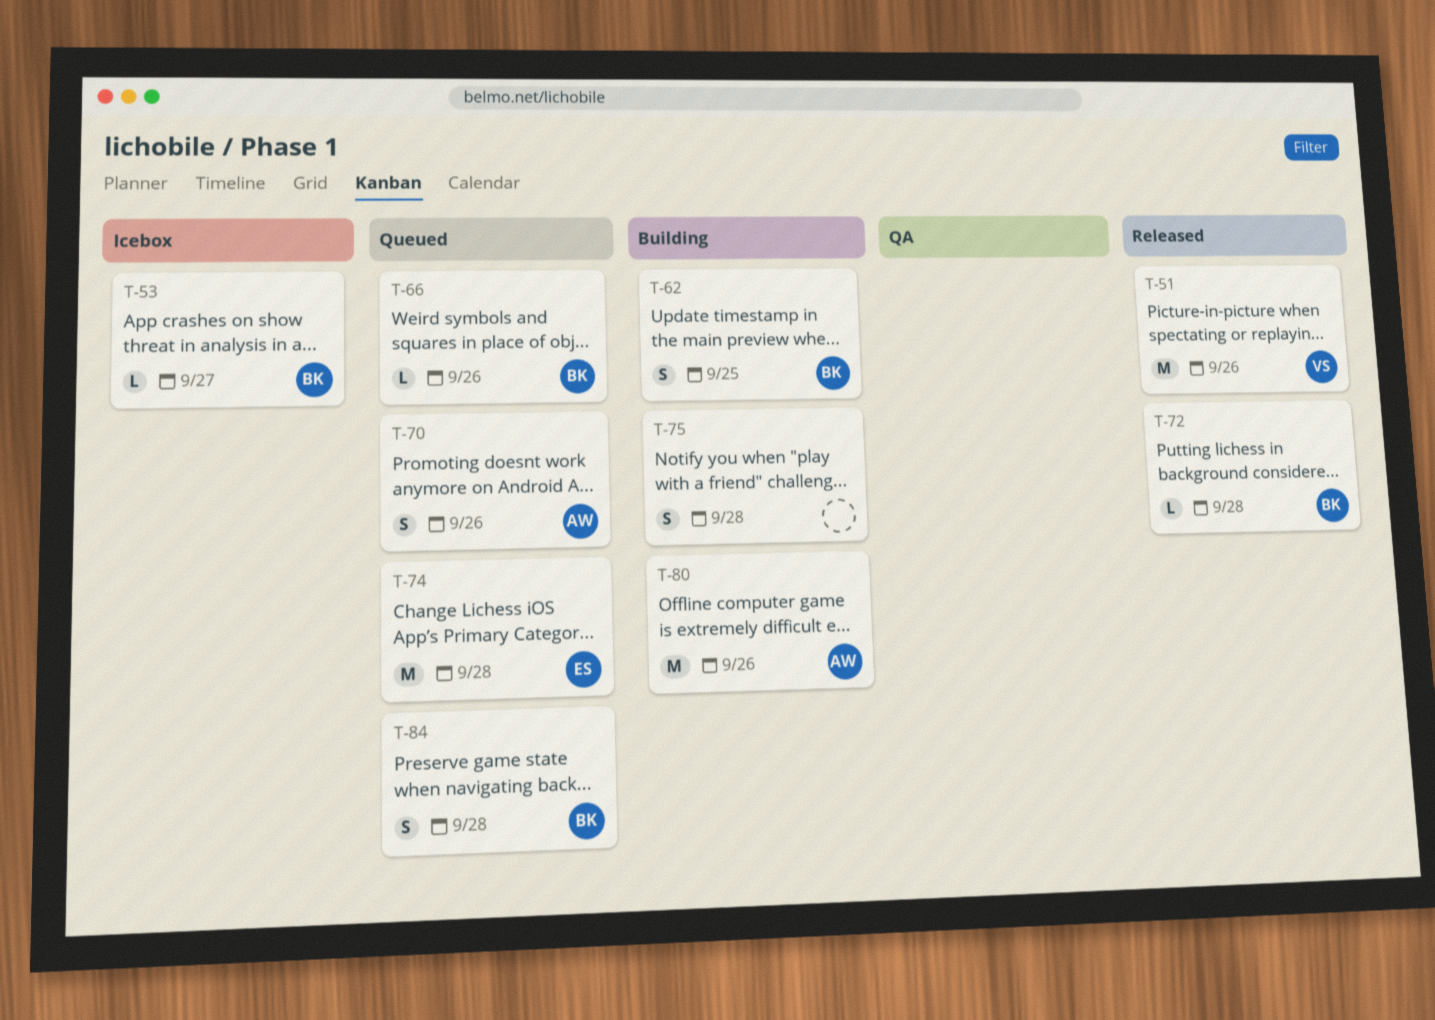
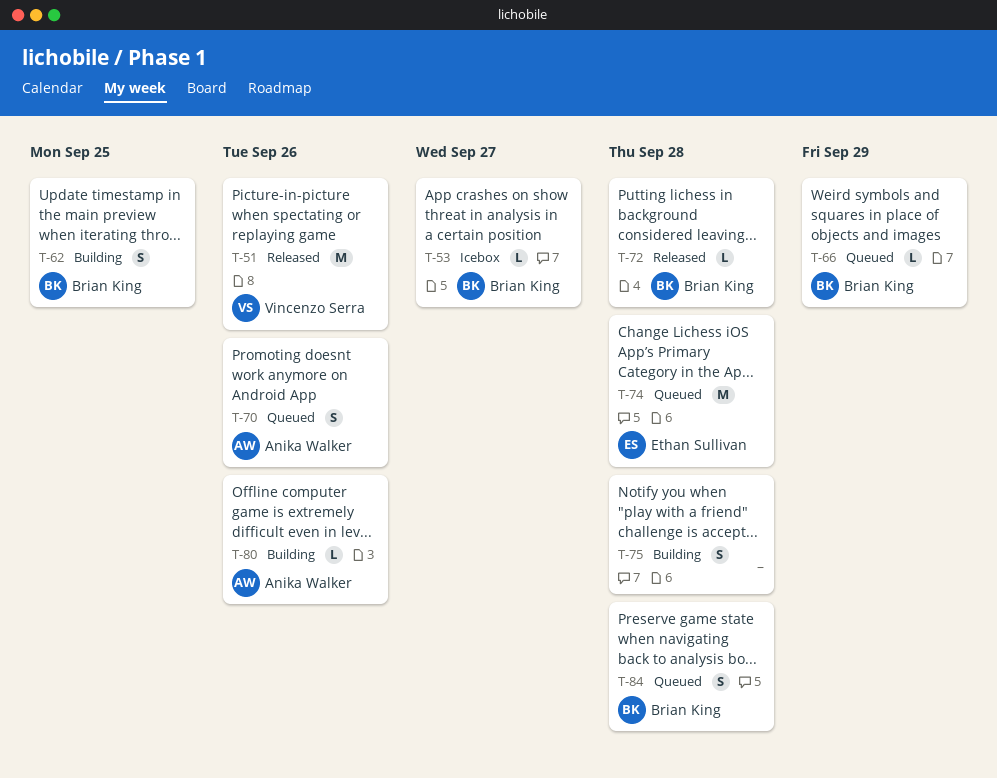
T-66, due: Sep 26 -> Sep 29
T-80, estimate: M -> L

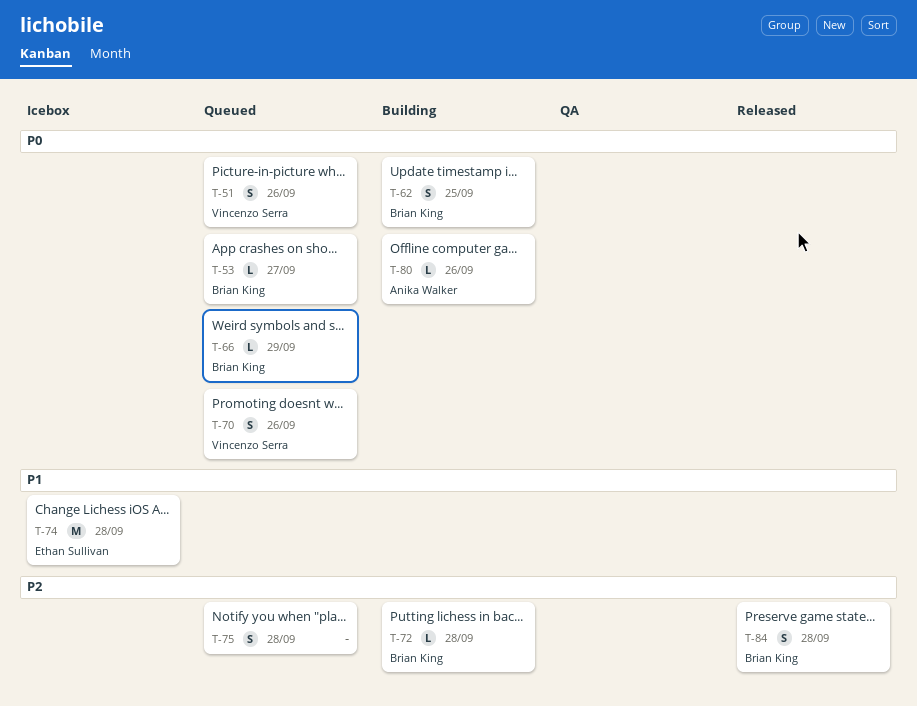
T-51, status: Released -> Queued
T-51, estimate: M -> S
T-53, status: Icebox -> Queued
T-70, owner: Anika Walker -> Vincenzo Serra
T-72, status: Released -> Building
T-74, status: Queued -> Icebox
T-75, status: Building -> Queued
T-84, status: Queued -> Released

